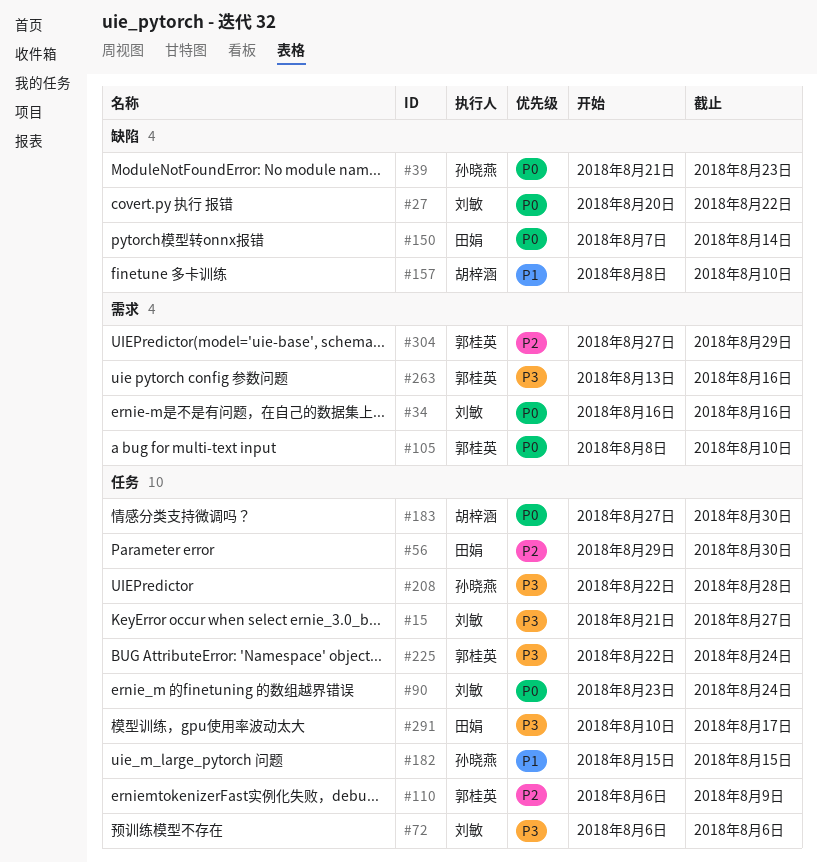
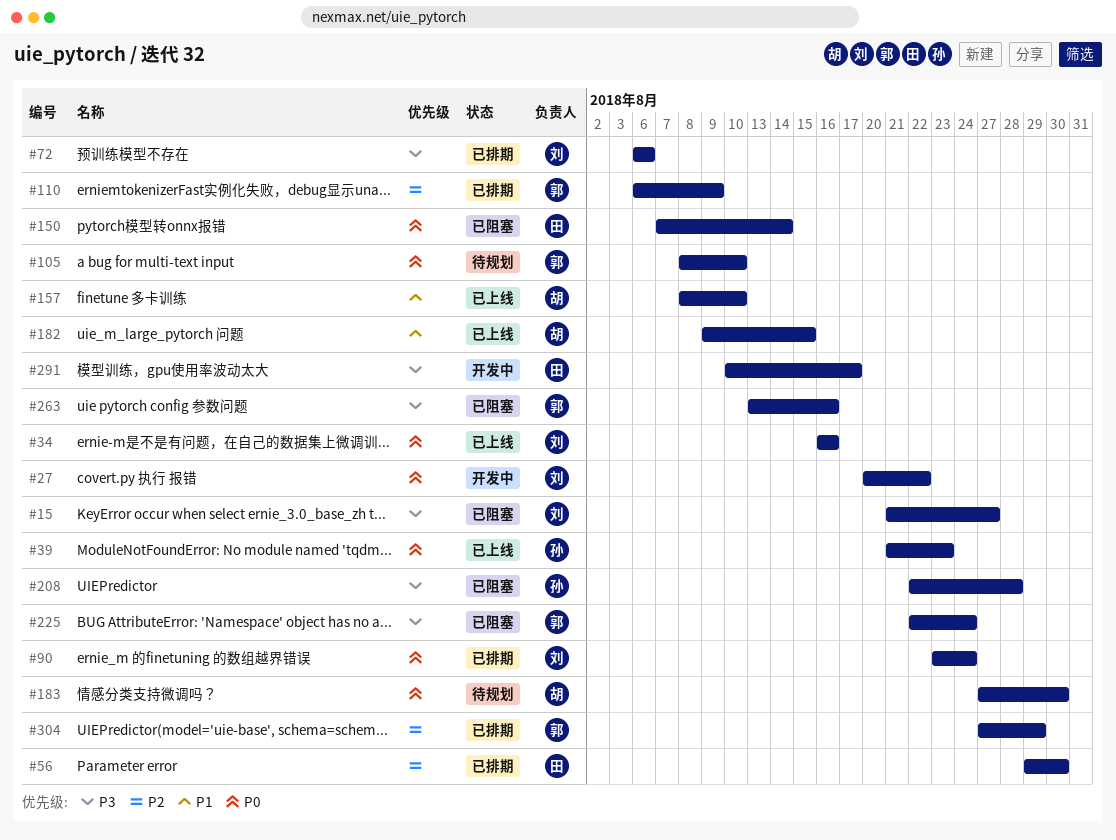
#182, owner: 孙晓燕 -> 胡梓涵
#182, start: Aug 15 -> Aug 9

